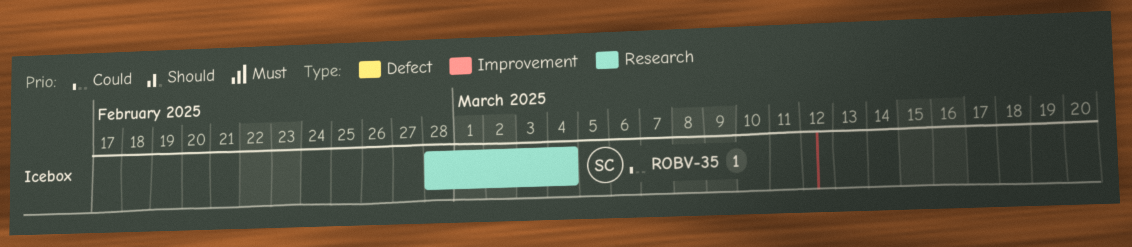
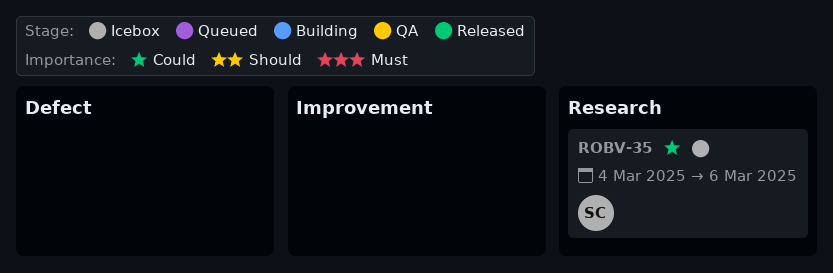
ROBV-35, start: Feb 28 -> Mar 4
ROBV-35, due: Mar 4 -> Mar 6

